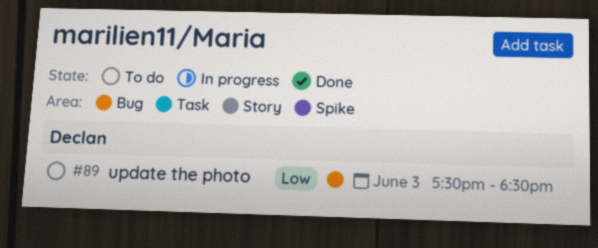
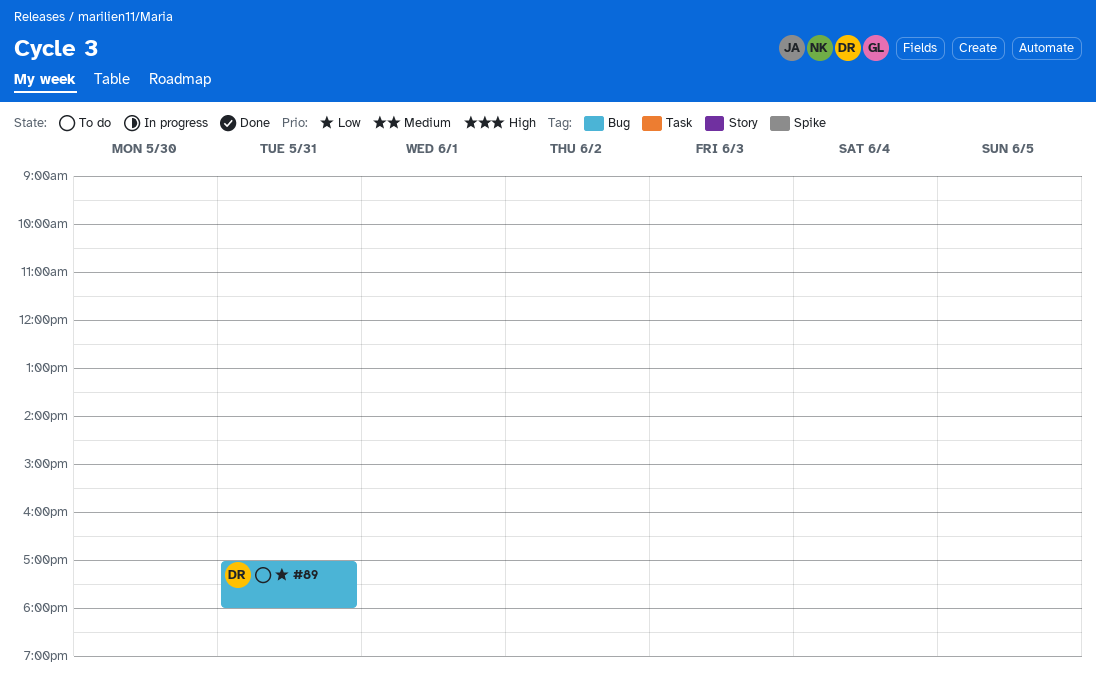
#89, day: Jun 3 -> May 31
#89, begins: 17:30 -> 17:00
#89, ends: 18:30 -> 18:00

